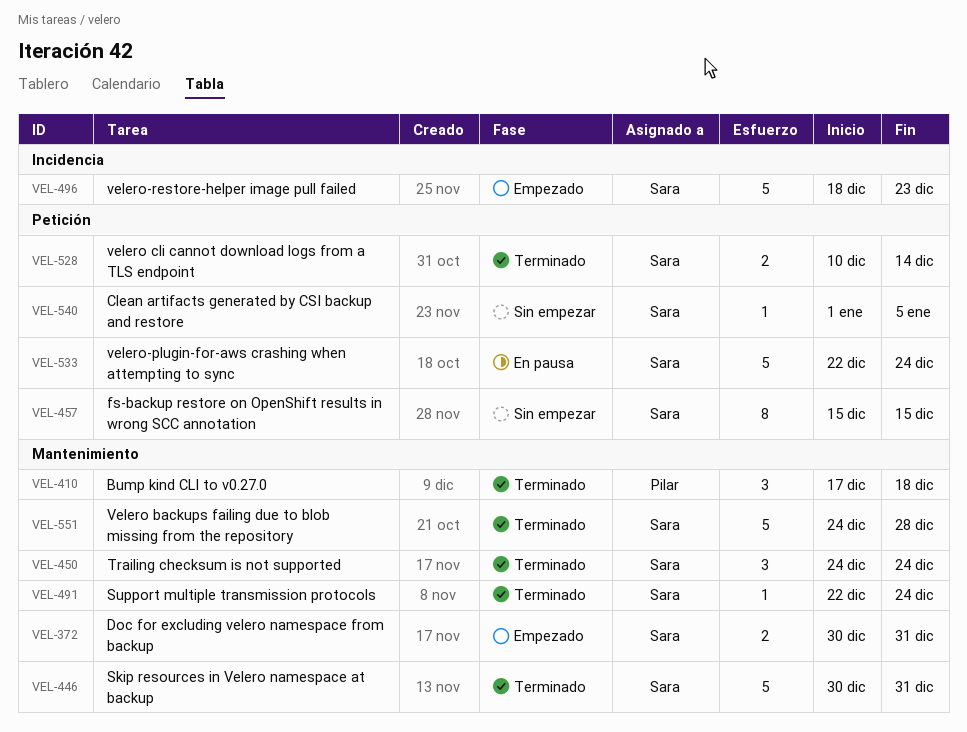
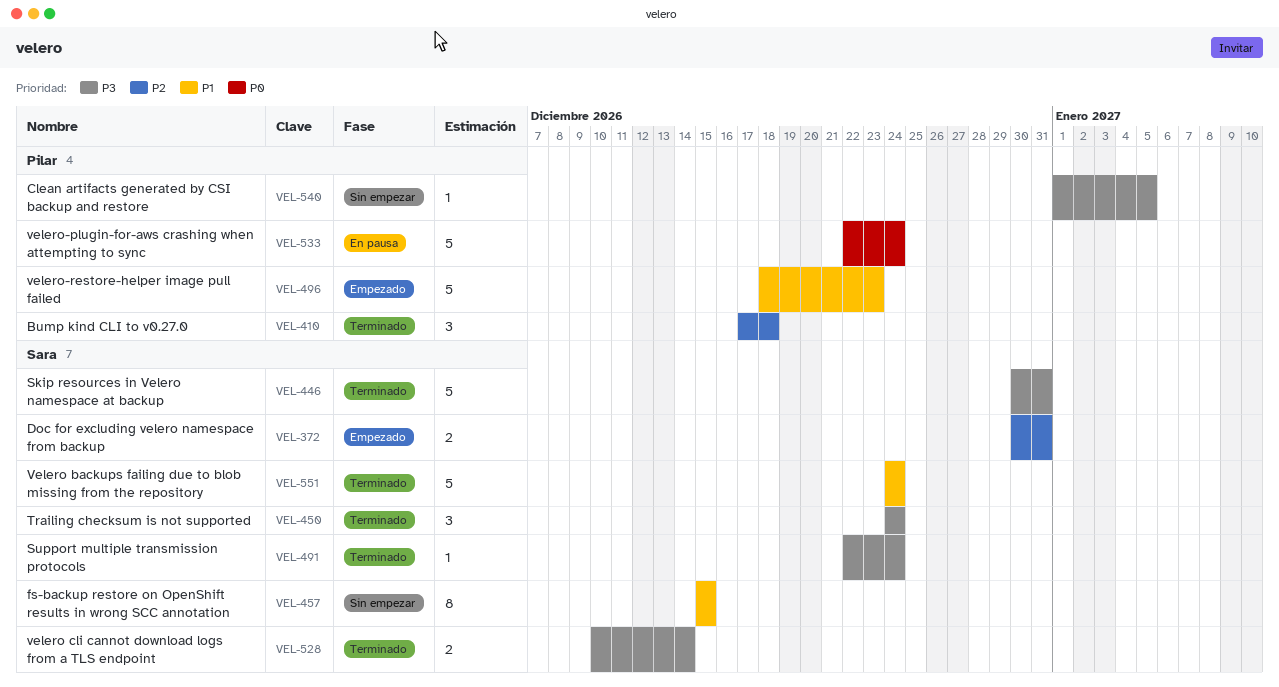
VEL-496, owner: Sara -> Pilar
VEL-533, owner: Sara -> Pilar
VEL-540, owner: Sara -> Pilar
VEL-551, due: Dec 28 -> Dec 24

